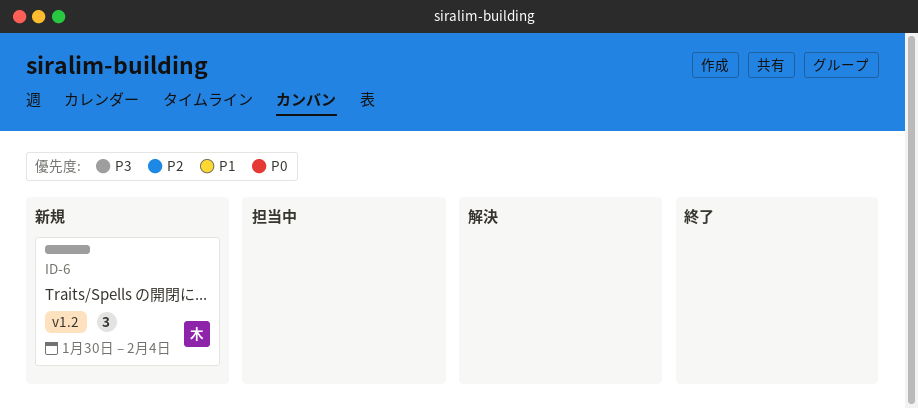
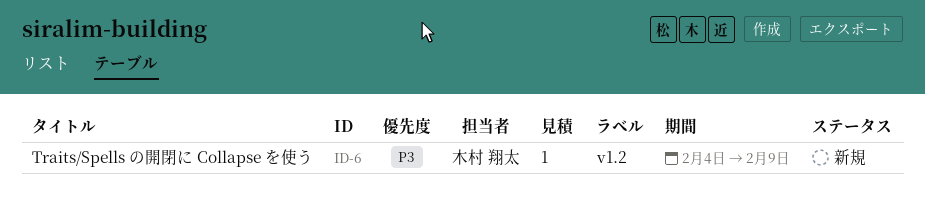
ID-6, estimate: 3 -> 1
ID-6, start: Jan 30 -> Feb 4
ID-6, due: Feb 4 -> Feb 9

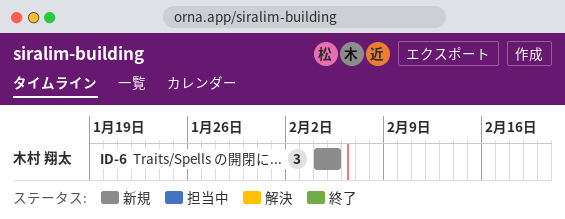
ID-6, estimate: 1 -> 3
ID-6, due: Feb 9 -> Feb 5

